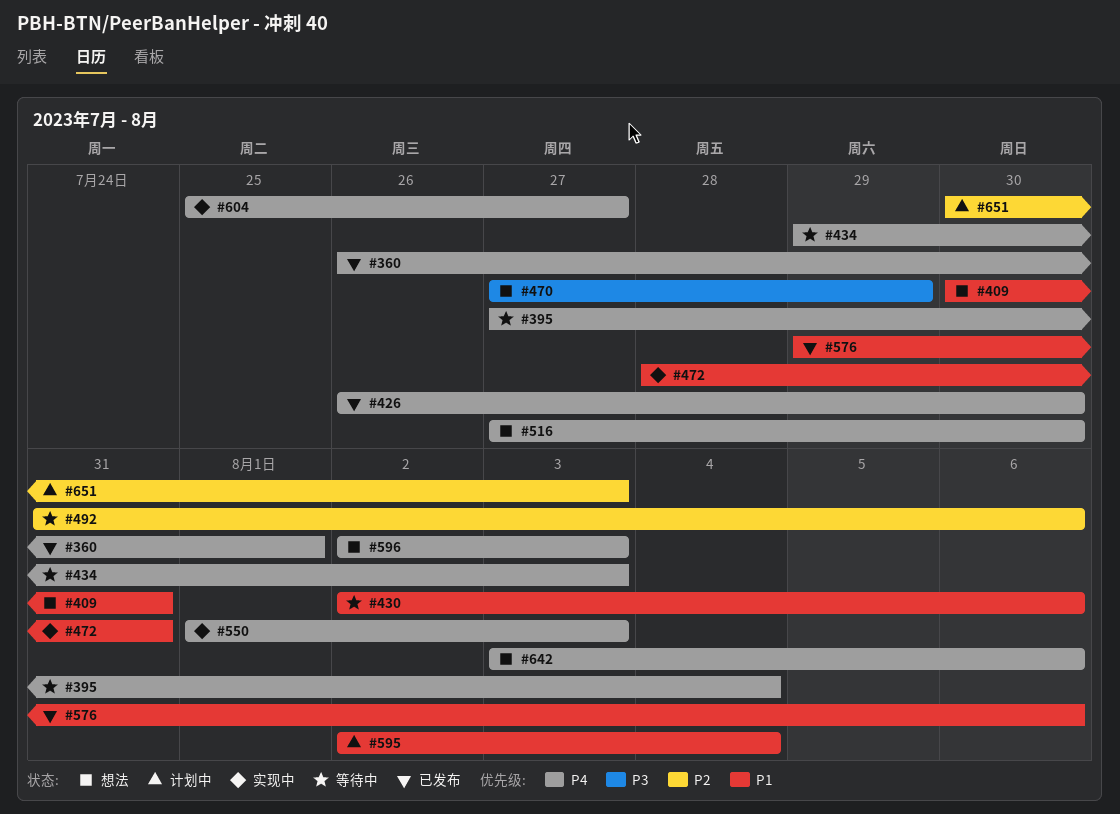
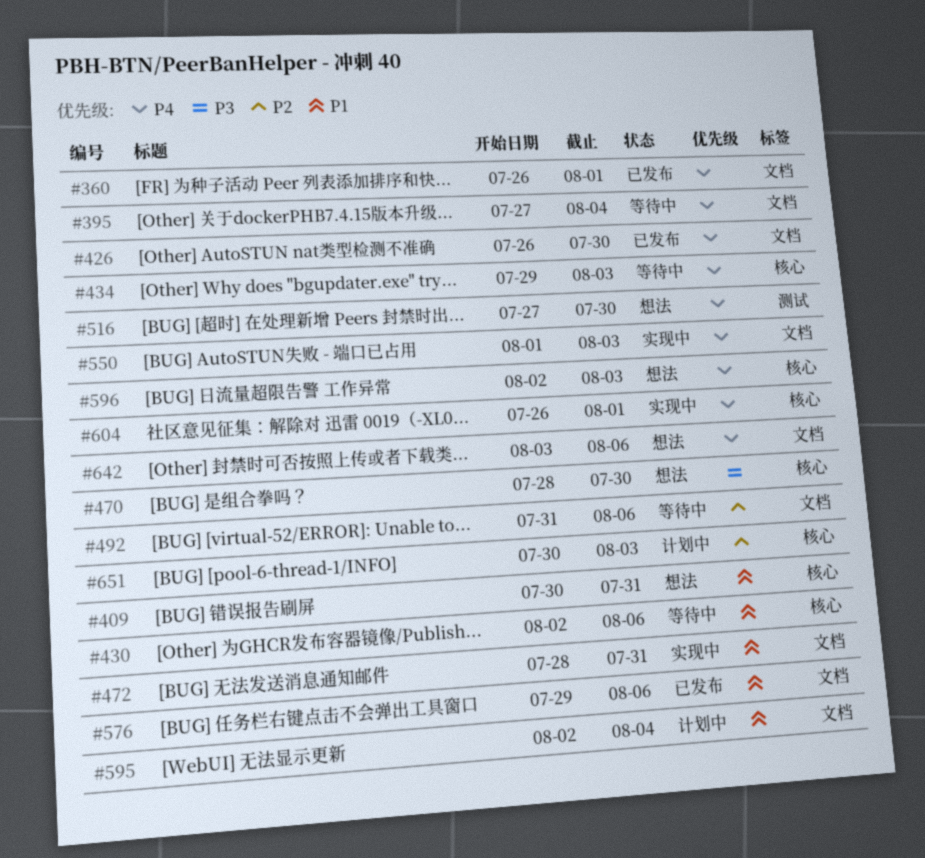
#470, start: Jul 27 -> Jul 28
#470, due: Jul 29 -> Jul 30
#604, start: Jul 25 -> Jul 26
#604, due: Jul 27 -> Aug 1

